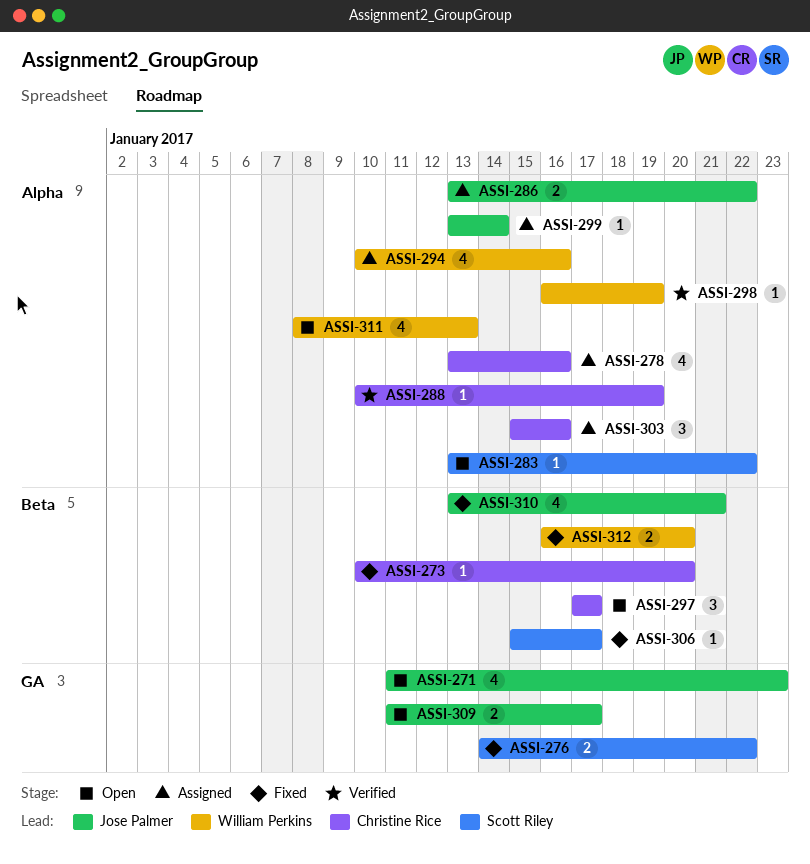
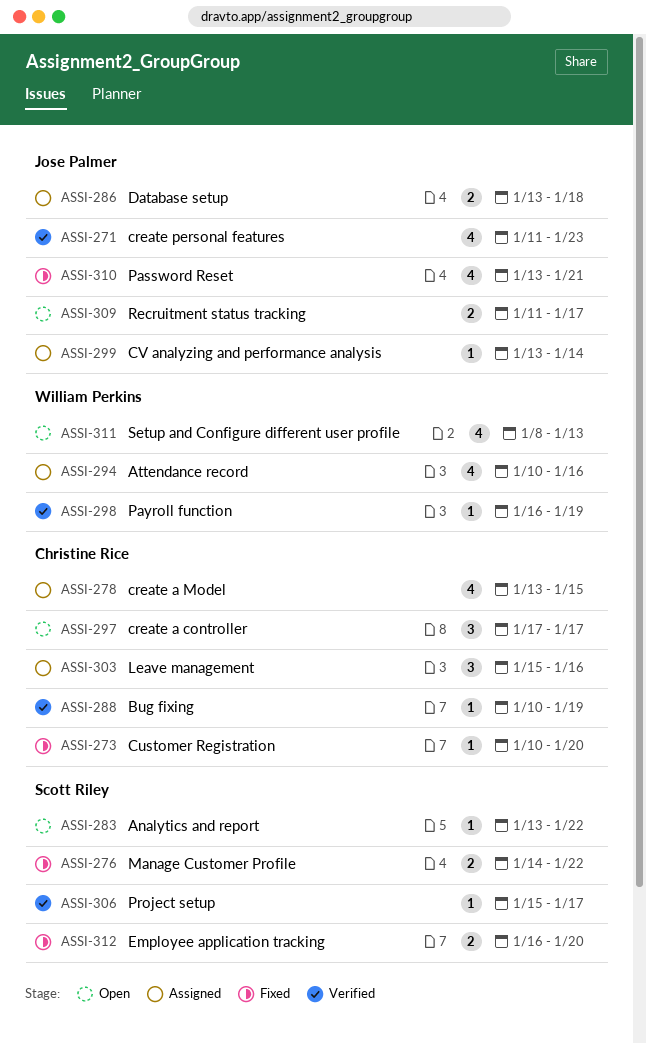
ASSI-271, status: Open -> Verified
ASSI-278, due: Jan 16 -> Jan 15
ASSI-286, due: Jan 22 -> Jan 18
ASSI-306, status: Fixed -> Verified
ASSI-312, owner: William Perkins -> Scott Riley

